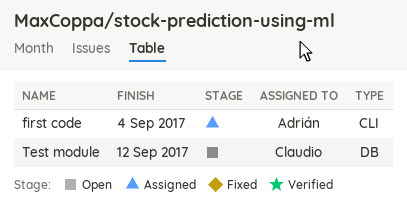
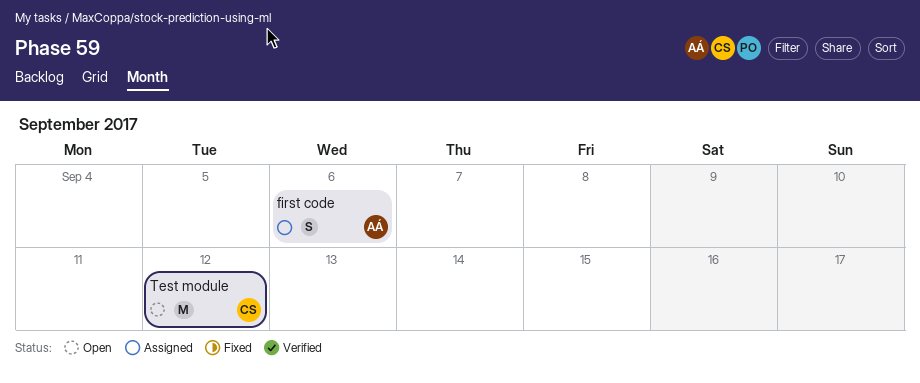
first code, due: Sep 4 -> Sep 6

